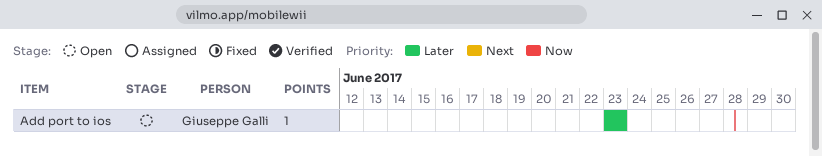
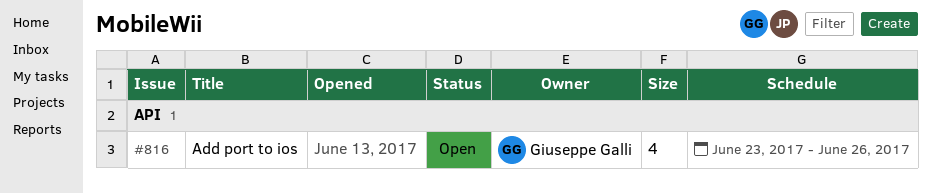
Add port to ios, estimate: 1 -> 4
Add port to ios, due: Jun 23 -> Jun 26

